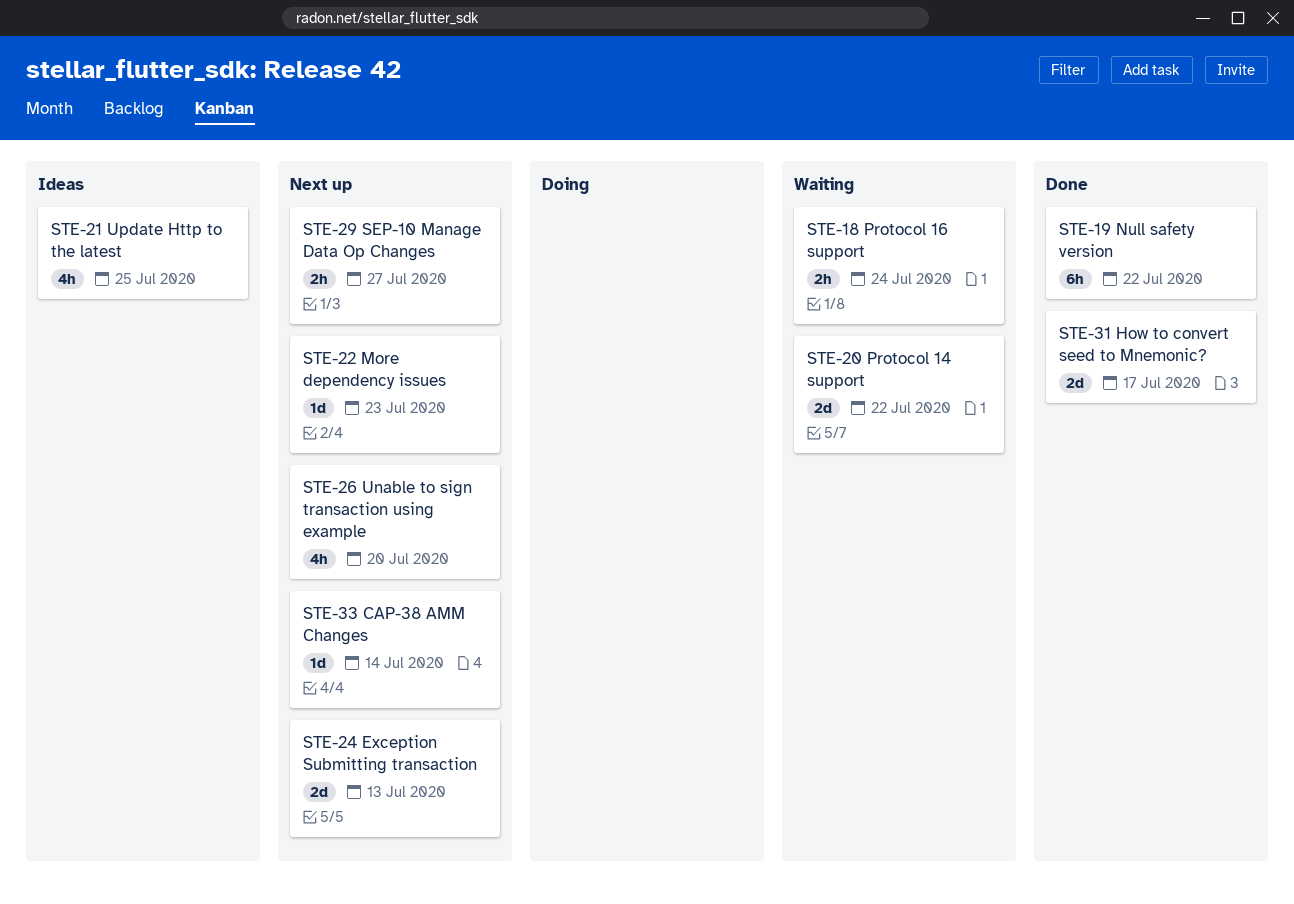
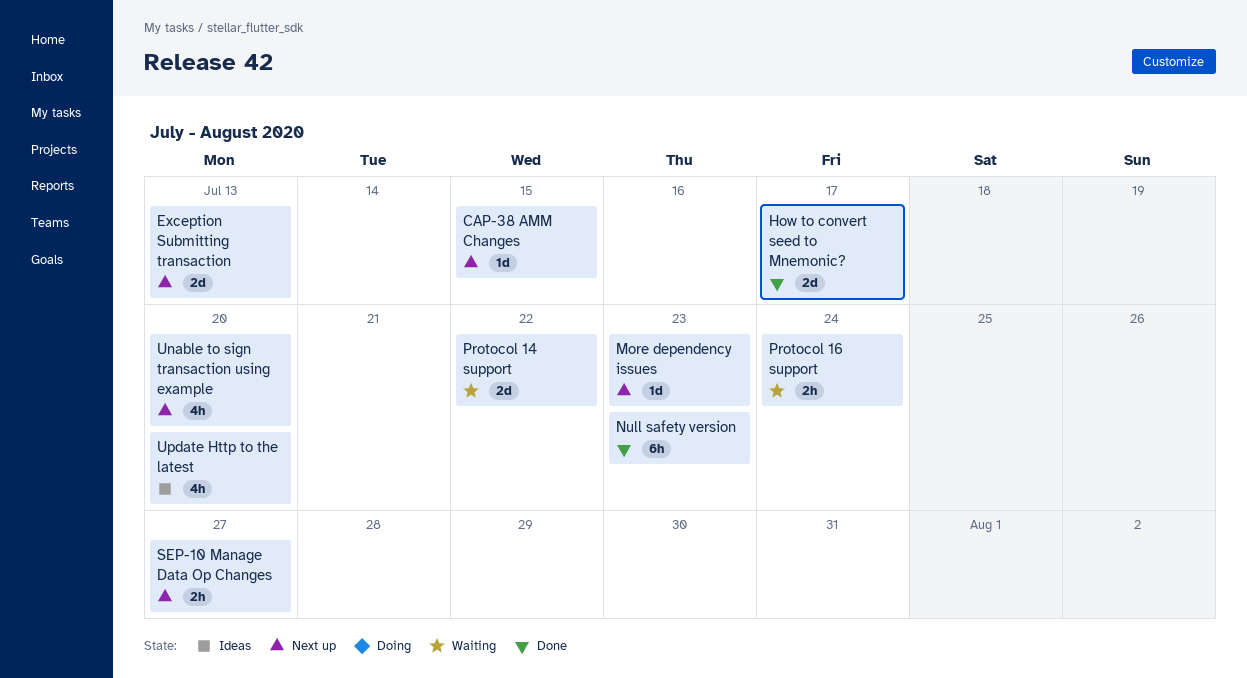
CAP-38 AMM Changes, due: Jul 14 -> Jul 15
Null safety version, due: Jul 22 -> Jul 23
Update Http to the latest, due: Jul 25 -> Jul 20

